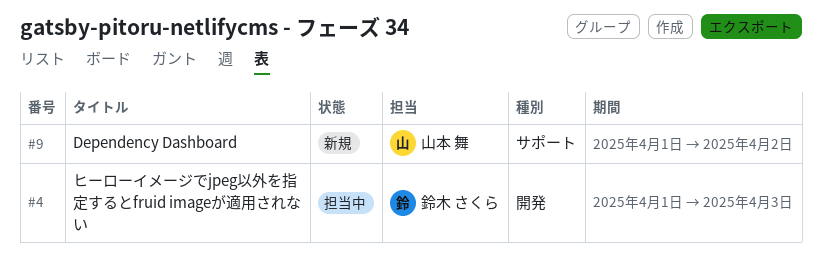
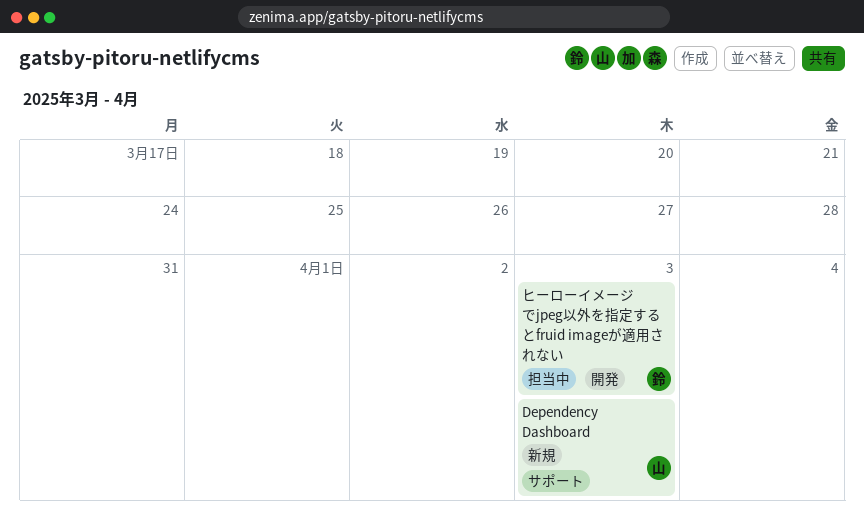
Dependency Dashboard, due: Apr 2 -> Apr 3

